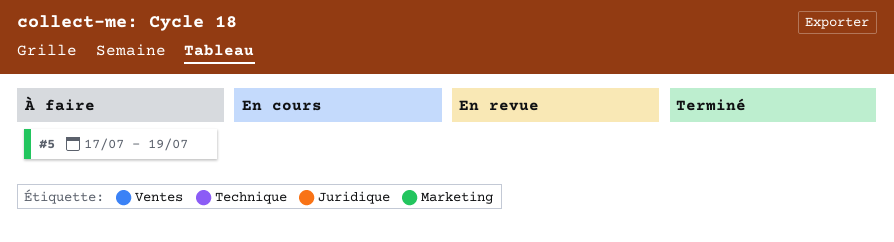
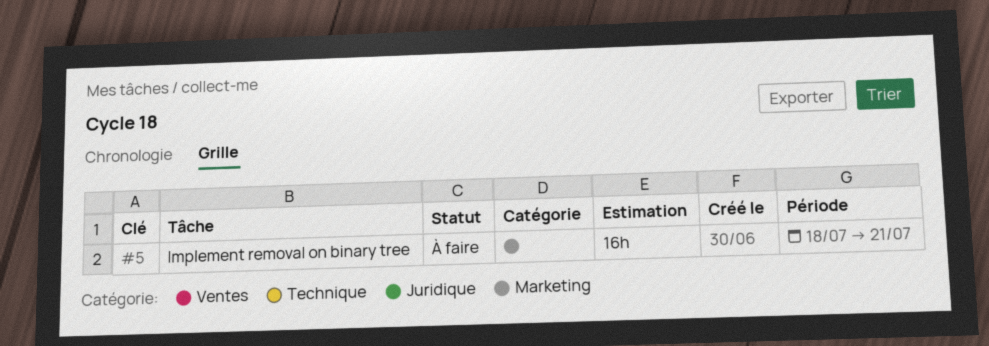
#5, start: Jul 17 -> Jul 18
#5, due: Jul 19 -> Jul 21

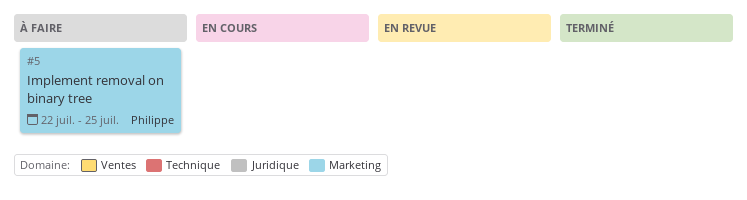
#5, start: Jul 18 -> Jul 22
#5, due: Jul 21 -> Jul 25

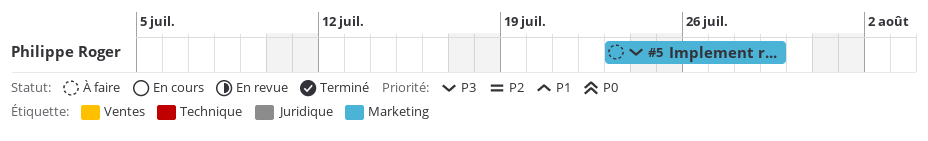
#5, start: Jul 22 -> Jul 23
#5, due: Jul 25 -> Jul 29

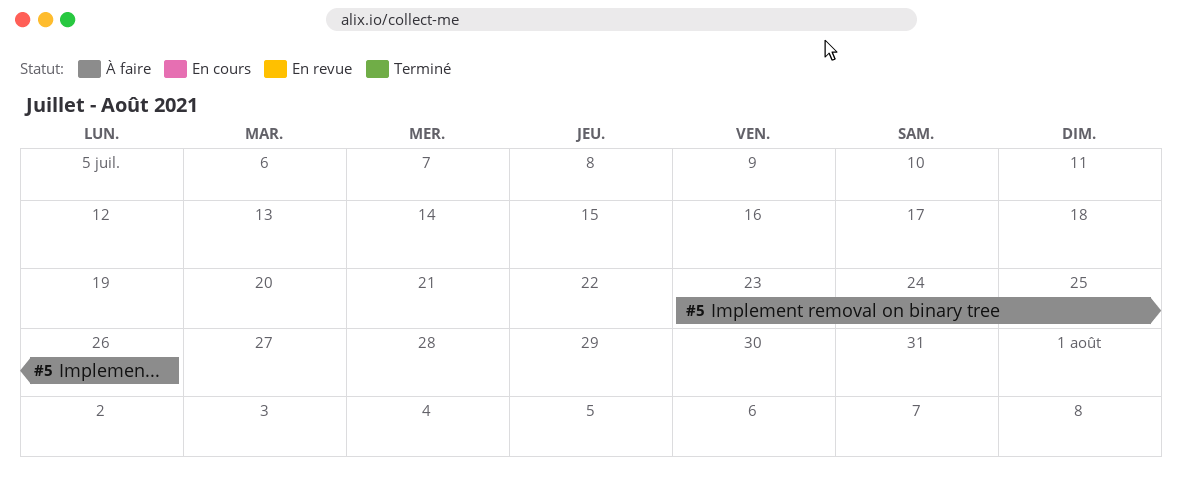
#5, due: Jul 29 -> Jul 26

